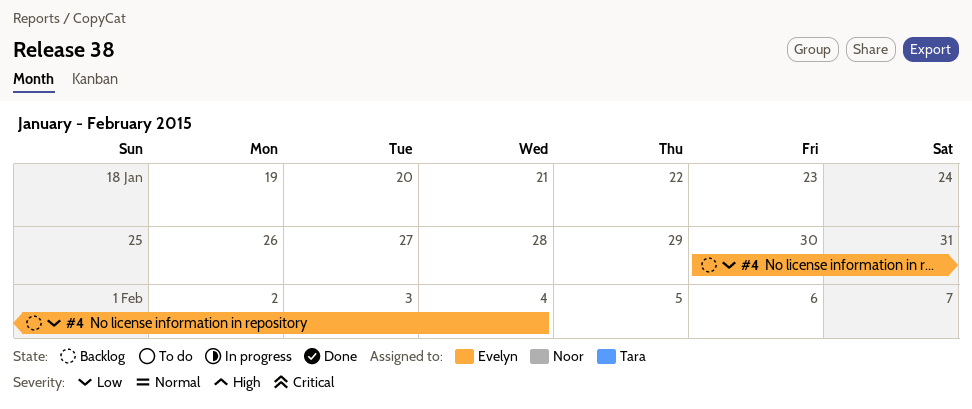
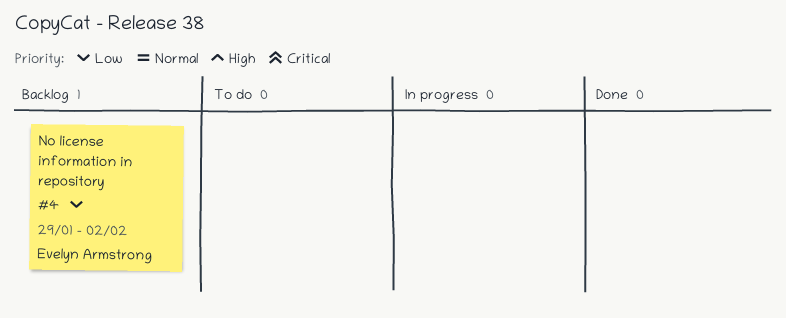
#4, start: Jan 30 -> Jan 29
#4, due: Feb 4 -> Feb 2

